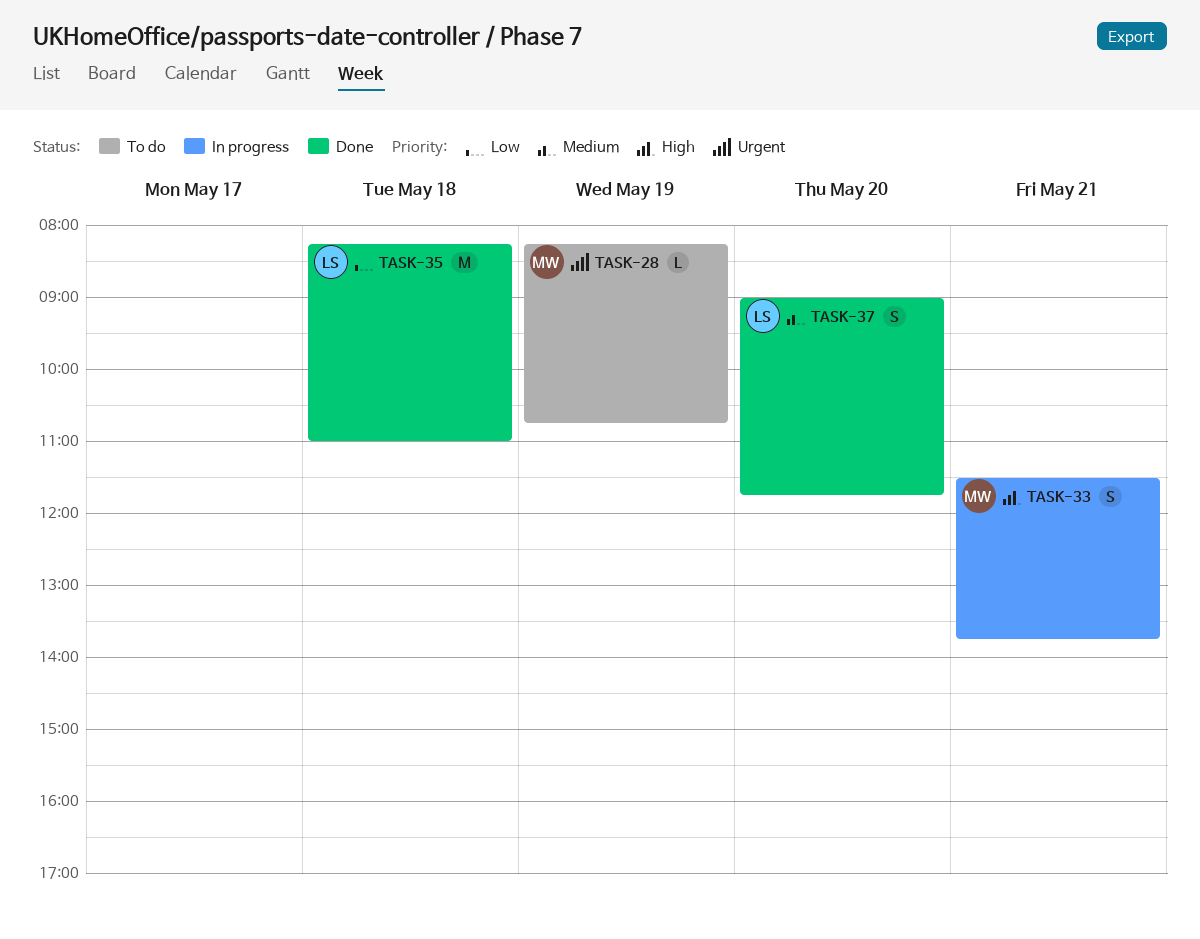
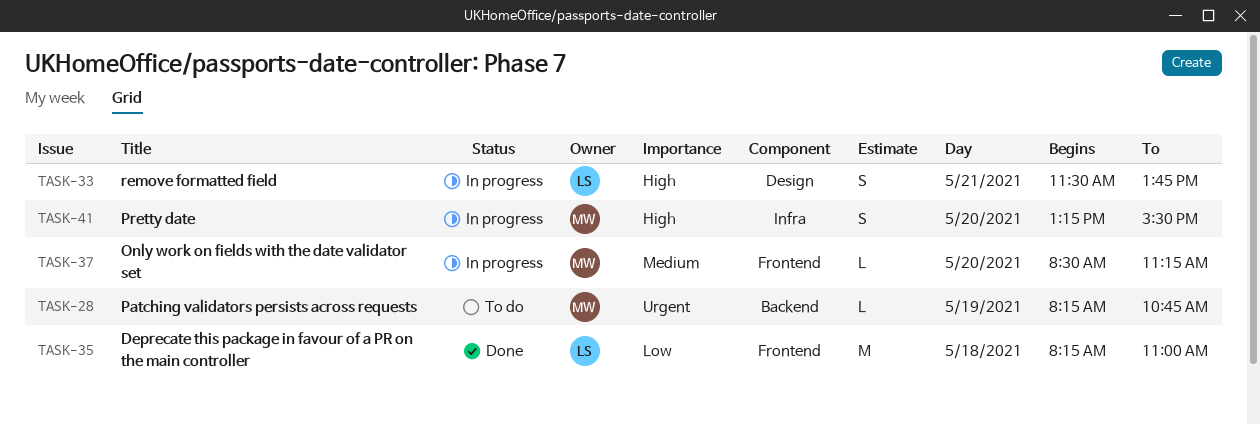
TASK-33, owner: MW -> LS
TASK-37, status: Done -> In progress
TASK-37, owner: LS -> MW
TASK-37, estimate: S -> L
TASK-37, begins: 09:00 -> 08:30
TASK-37, ends: 11:45 -> 11:15
TASK-41: none -> present

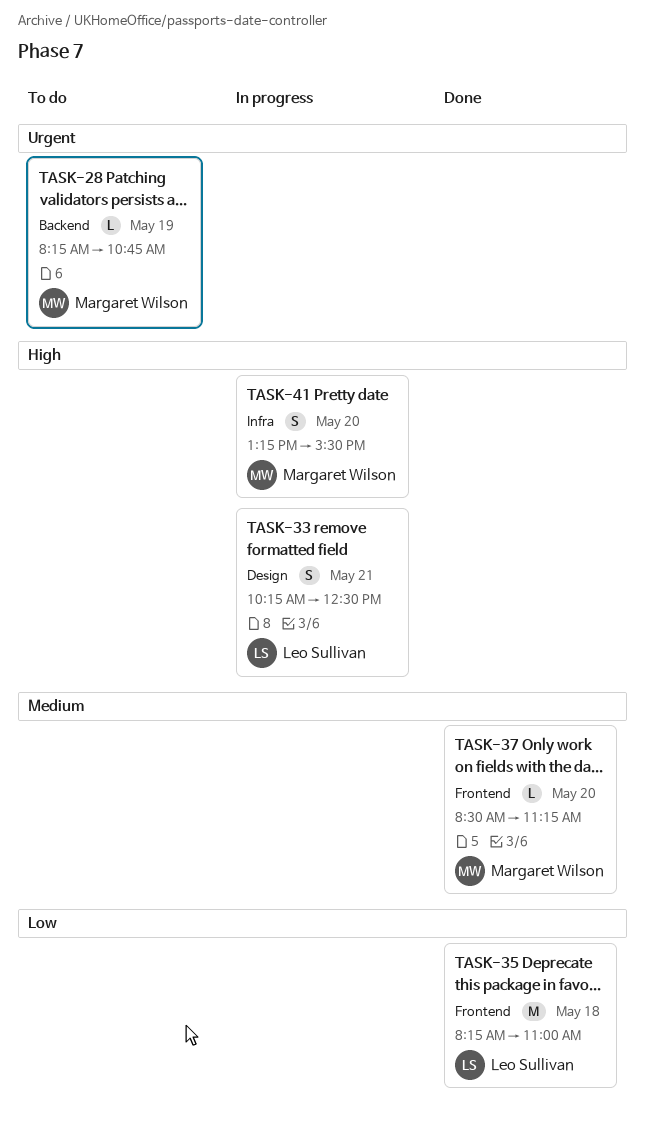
TASK-33, begins: 11:30 -> 10:15
TASK-33, ends: 13:45 -> 12:30
TASK-37, status: In progress -> Done

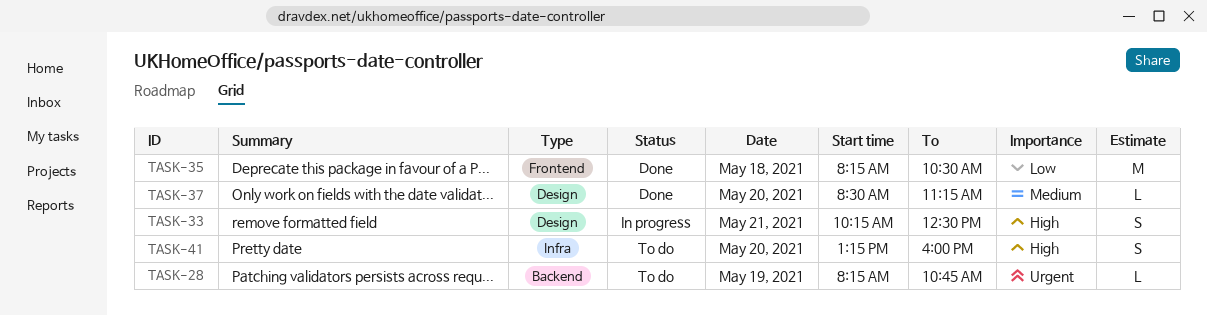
TASK-35, ends: 11:00 -> 10:30
TASK-37, label: Frontend -> Design
TASK-41, status: In progress -> To do
TASK-41, ends: 15:30 -> 16:00

